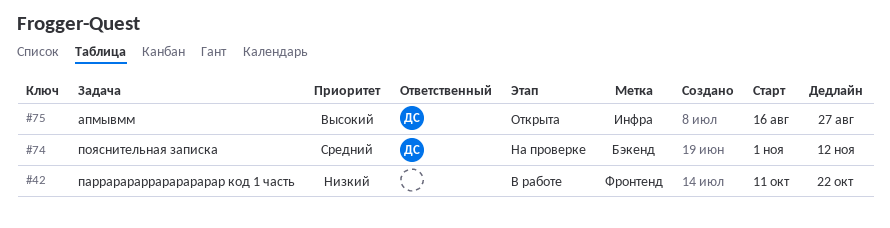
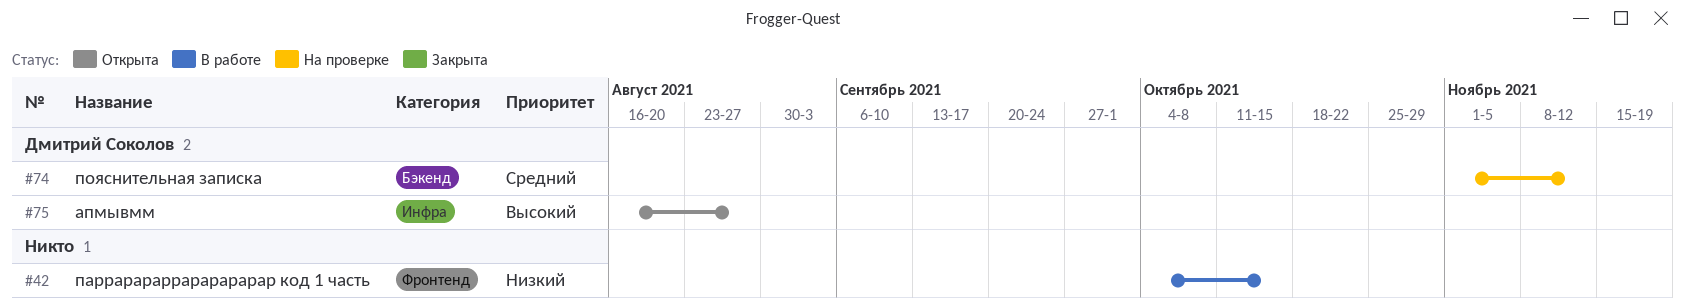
#42, start: Oct 11 -> Oct 4
#42, due: Oct 22 -> Oct 15

